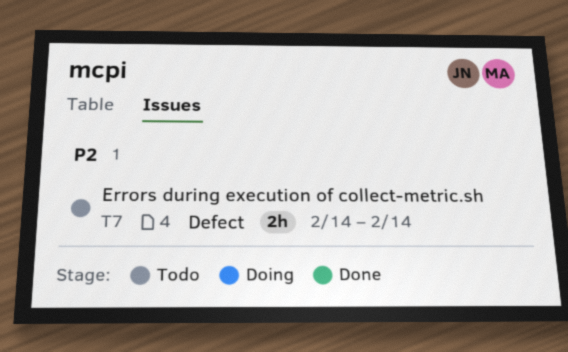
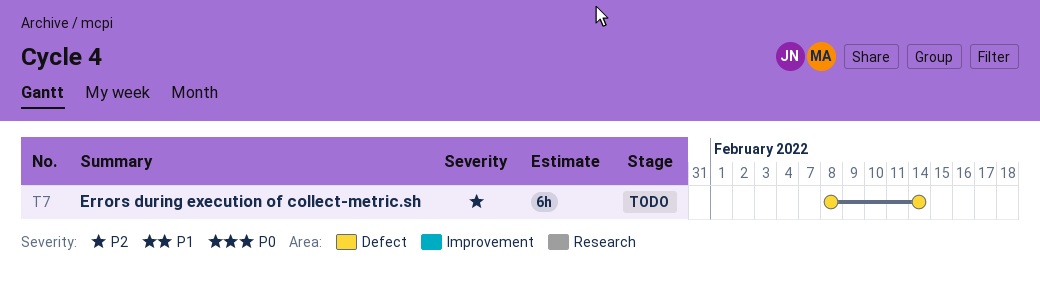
T7, estimate: 2h -> 6h
T7, start: Feb 14 -> Feb 8

